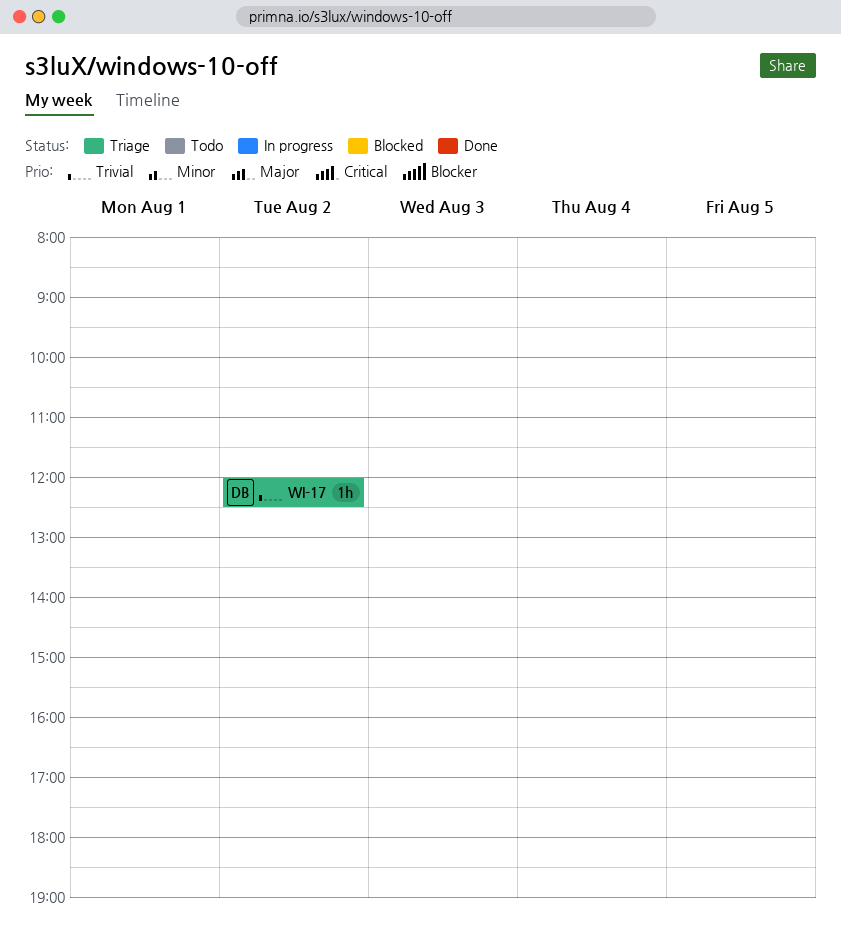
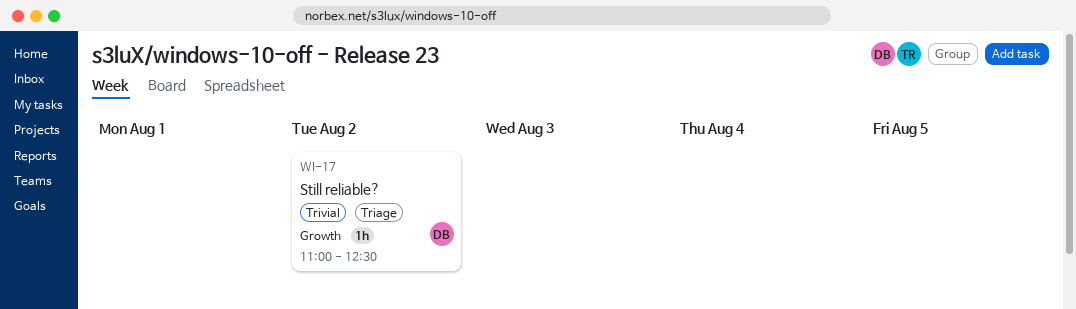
WI-17, begins: 12:00 -> 11:00

